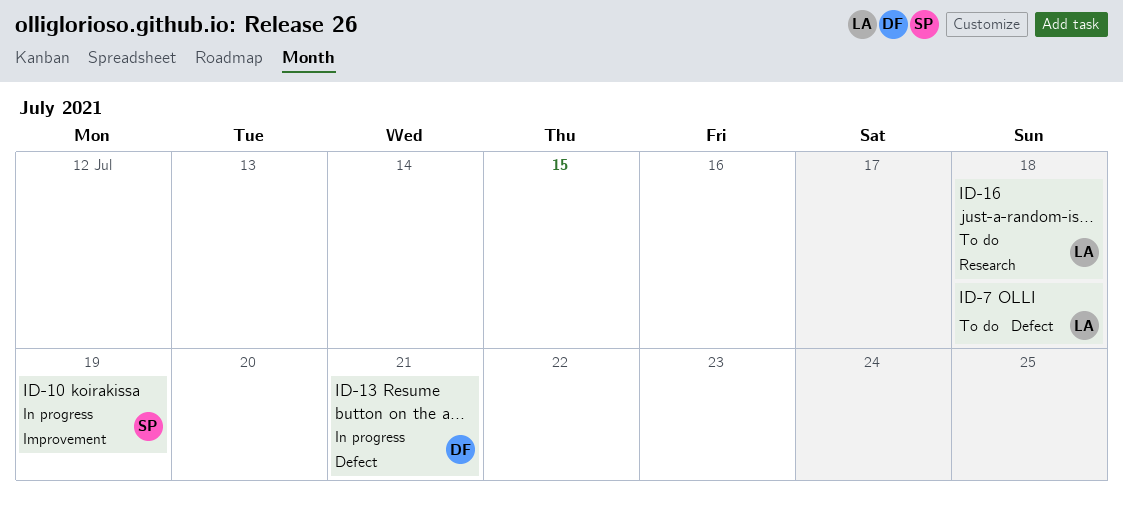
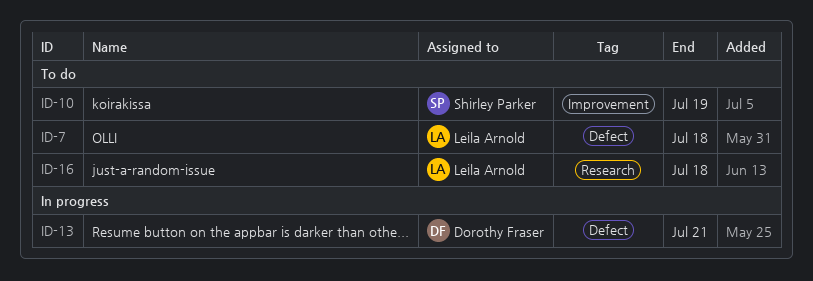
ID-10, status: In progress -> To do

